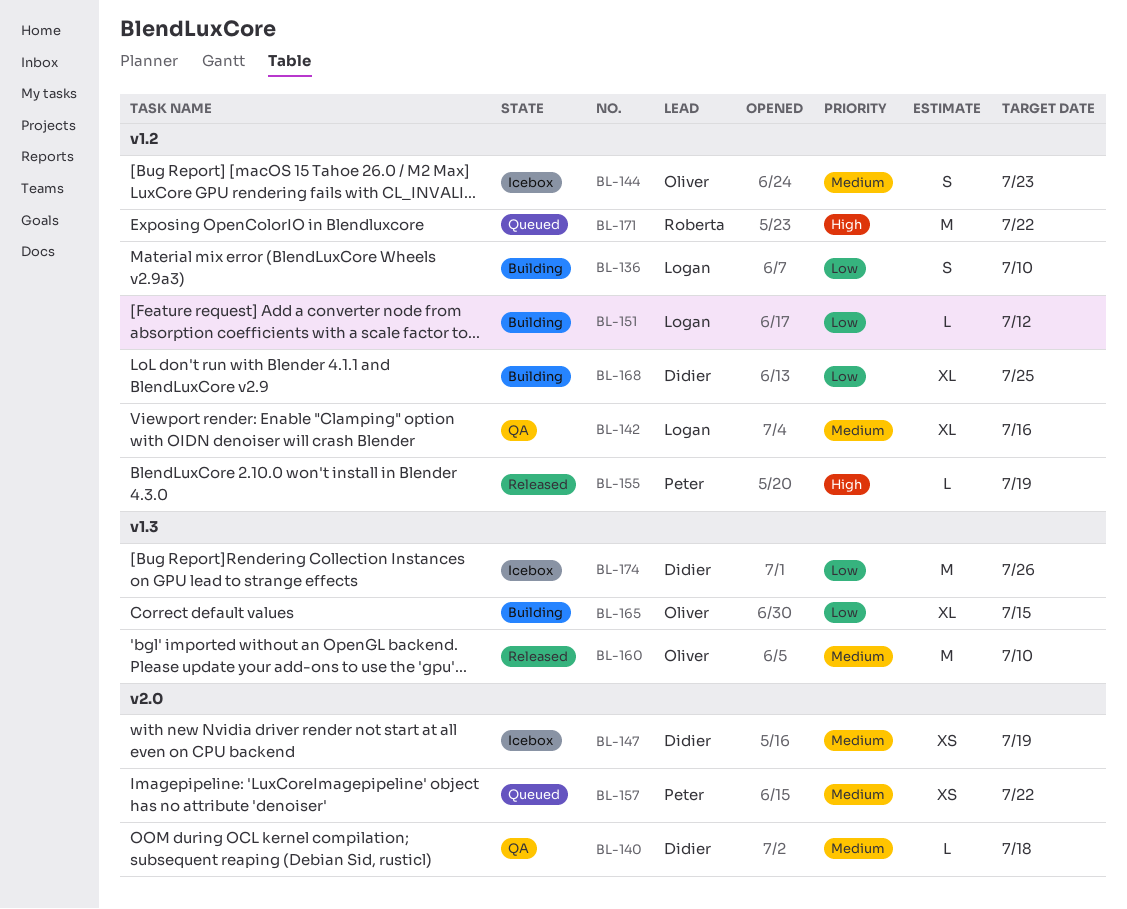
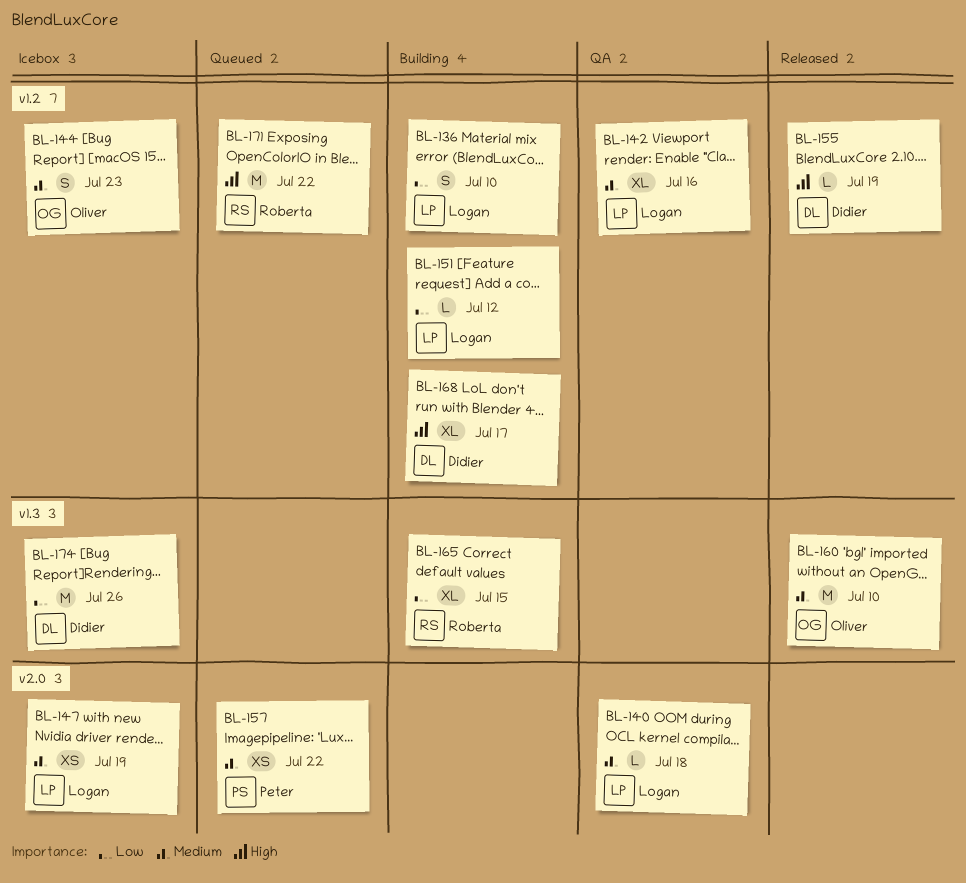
BL-140, owner: Didier -> Logan
BL-147, owner: Didier -> Logan
BL-155, owner: Peter -> Didier
BL-165, owner: Oliver -> Roberta
BL-168, priority: Low -> High
BL-168, due: Jul 25 -> Jul 17

